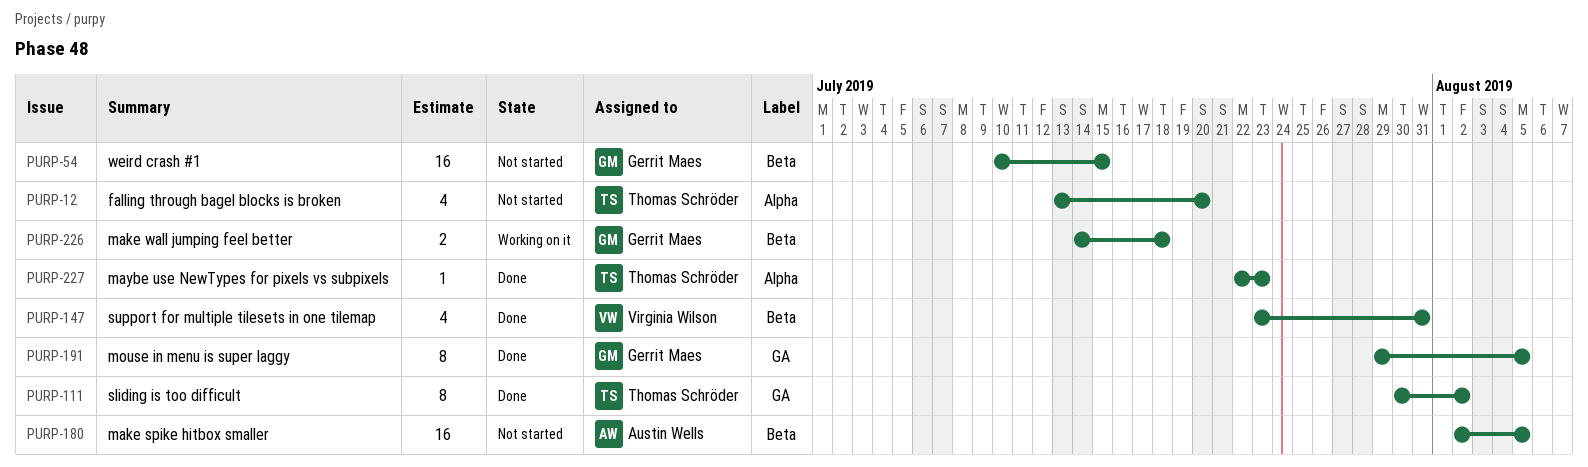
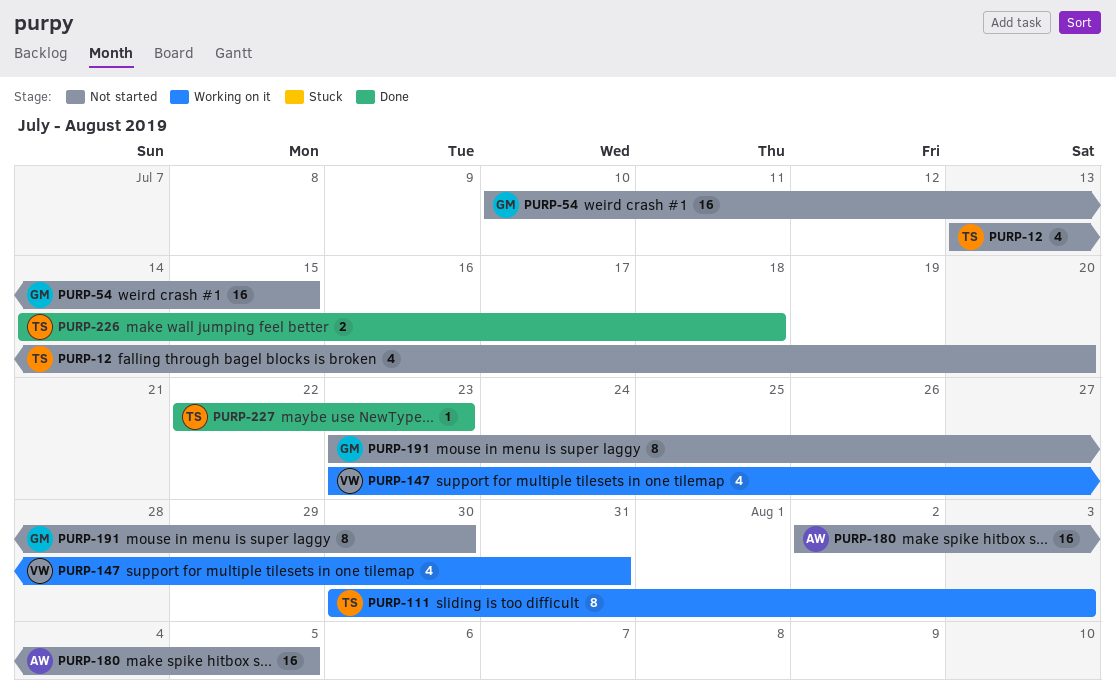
PURP-111, status: Done -> Working on it
PURP-111, due: Aug 2 -> Aug 3
PURP-147, status: Done -> Working on it
PURP-191, status: Done -> Not started
PURP-191, start: Jul 29 -> Jul 23
PURP-191, due: Aug 5 -> Jul 30
PURP-226, status: Working on it -> Done
PURP-226, owner: Gerrit Maes -> Thomas Schröder

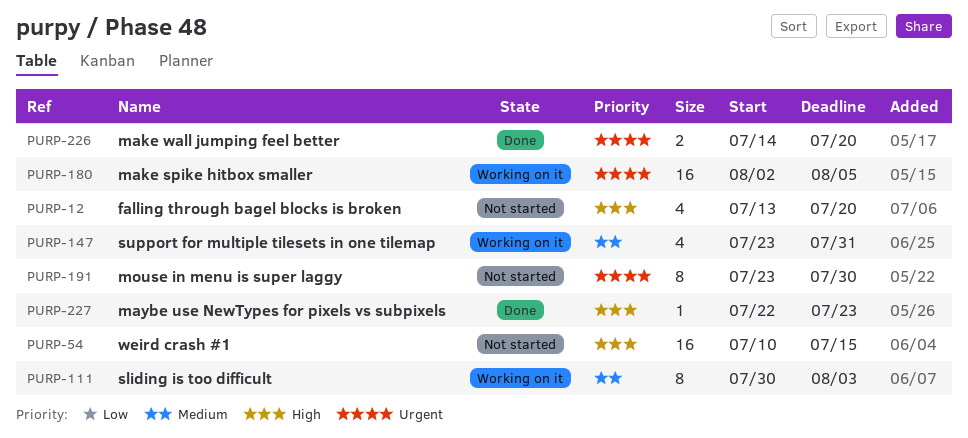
PURP-180, status: Not started -> Working on it
PURP-226, due: Jul 18 -> Jul 20

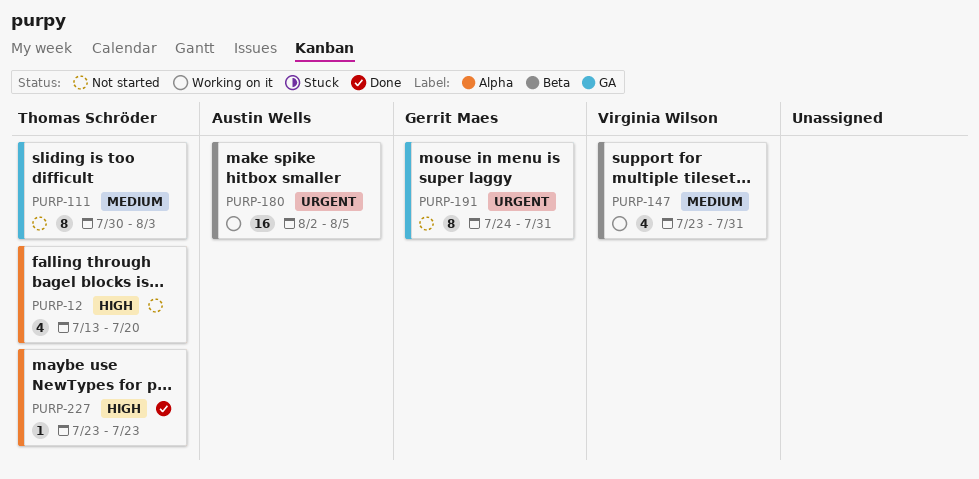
PURP-54: present -> none
PURP-111, status: Working on it -> Not started
PURP-191, start: Jul 23 -> Jul 24
PURP-191, due: Jul 30 -> Jul 31
PURP-226: present -> none
PURP-227, start: Jul 22 -> Jul 23

